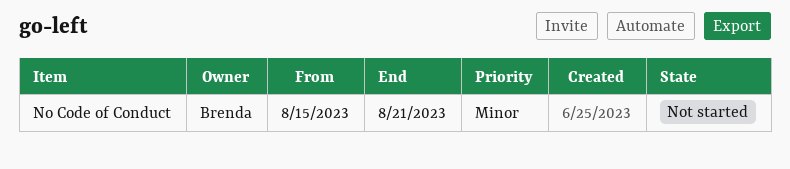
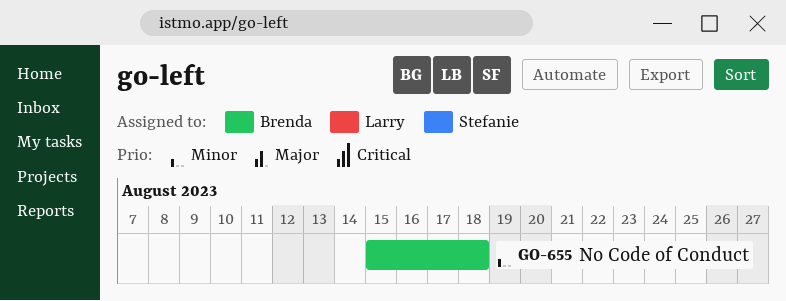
No Code of Conduct, due: Aug 21 -> Aug 18

